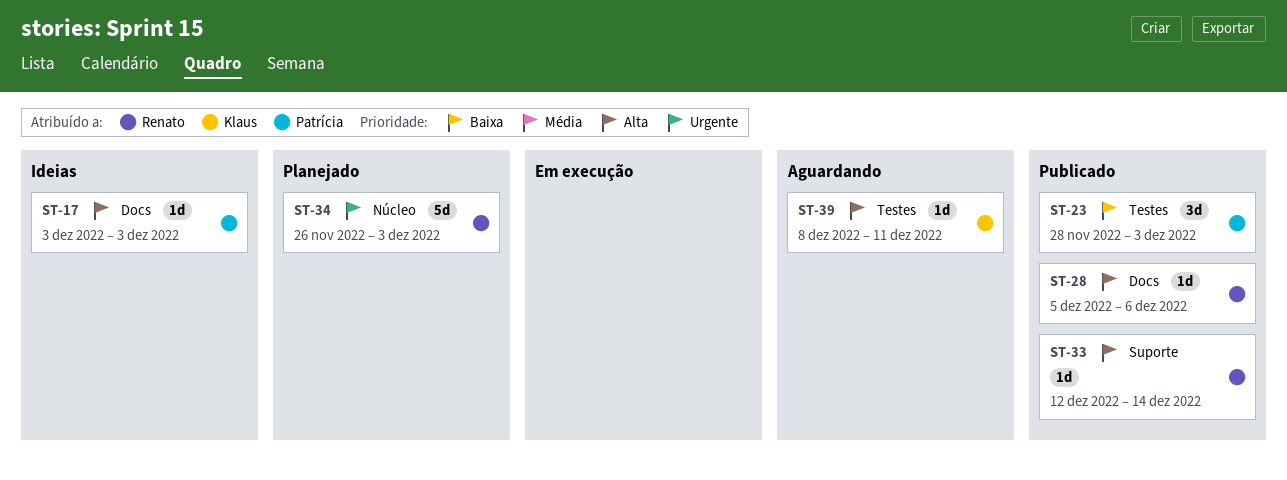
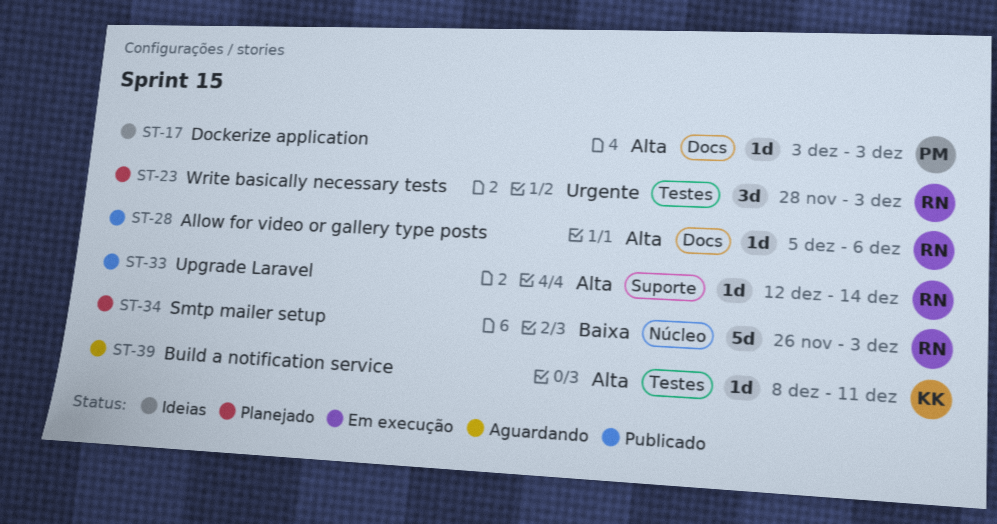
ST-23, status: Publicado -> Planejado
ST-23, owner: Patrícia -> Renato
ST-23, priority: Baixa -> Urgente
ST-34, priority: Urgente -> Baixa

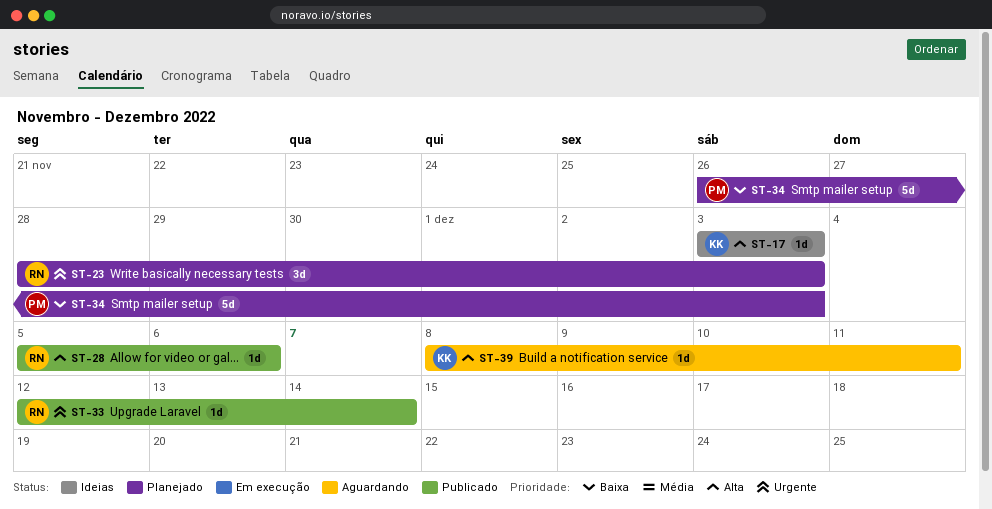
ST-17, owner: PM -> KK
ST-33, priority: Alta -> Urgente
ST-34, owner: RN -> PM

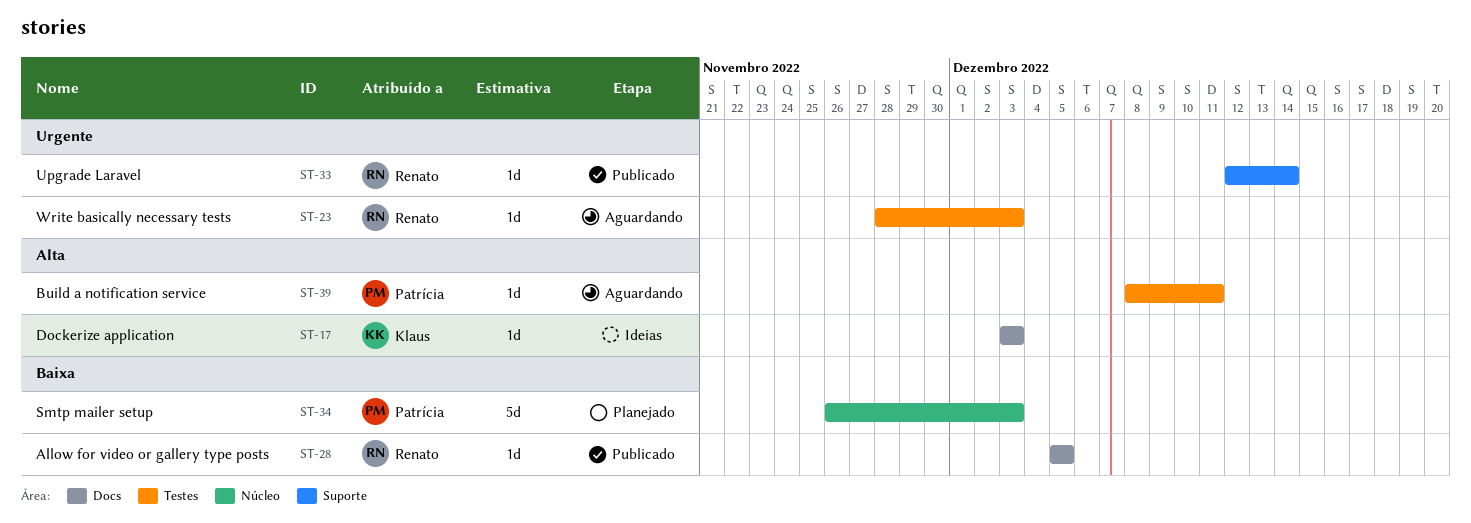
ST-23, status: Planejado -> Aguardando
ST-23, estimate: 3d -> 1d
ST-28, priority: Alta -> Baixa
ST-28, due: Dec 6 -> Dec 5
ST-39, owner: Klaus -> Patrícia

